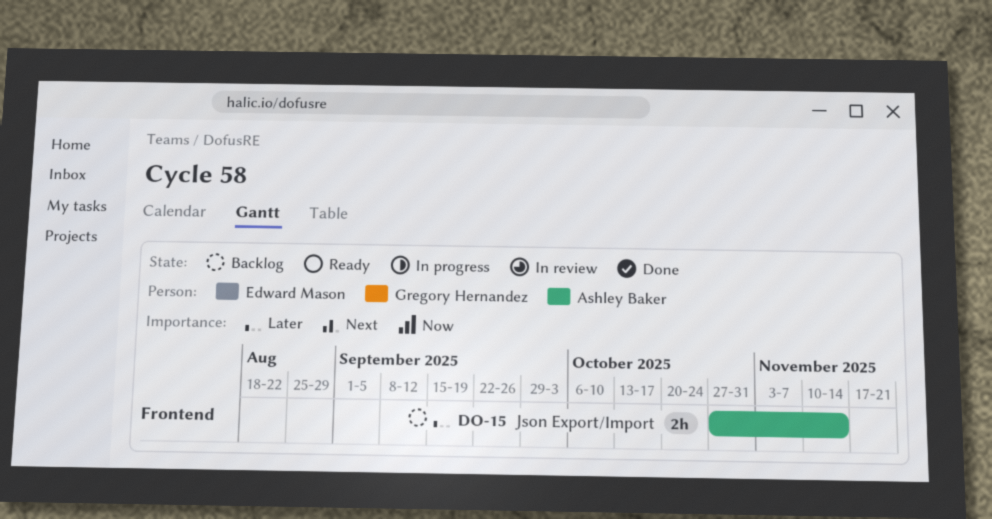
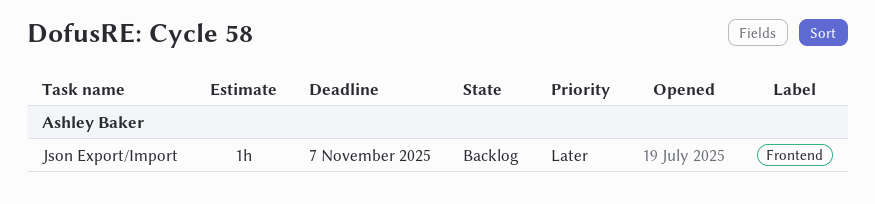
Json Export/Import, estimate: 2h -> 1h
Json Export/Import, due: Nov 14 -> Nov 7

